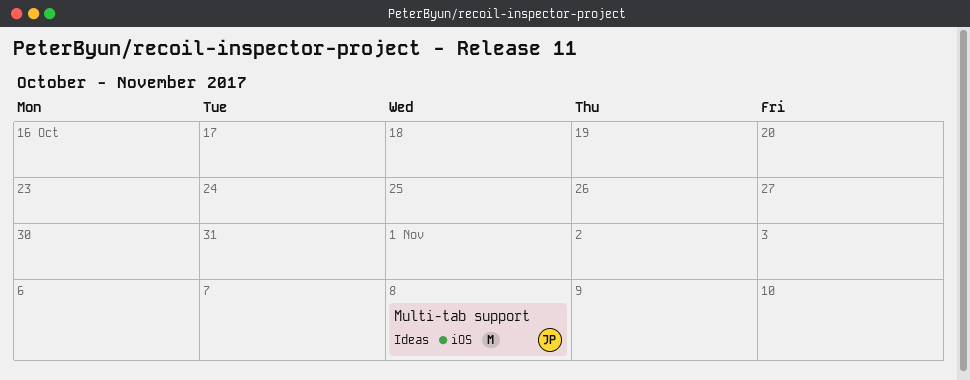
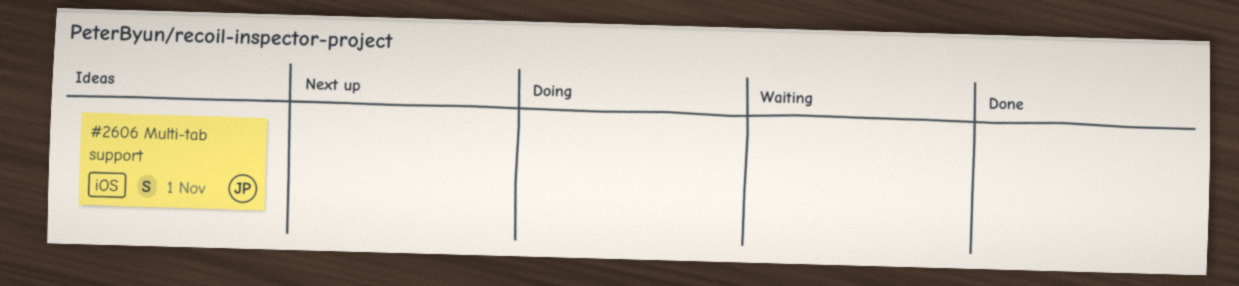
Multi-tab support, estimate: M -> S
Multi-tab support, due: Nov 8 -> Nov 1

